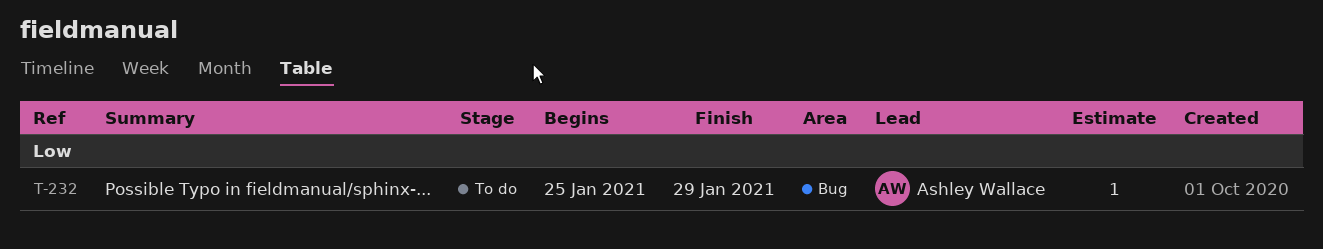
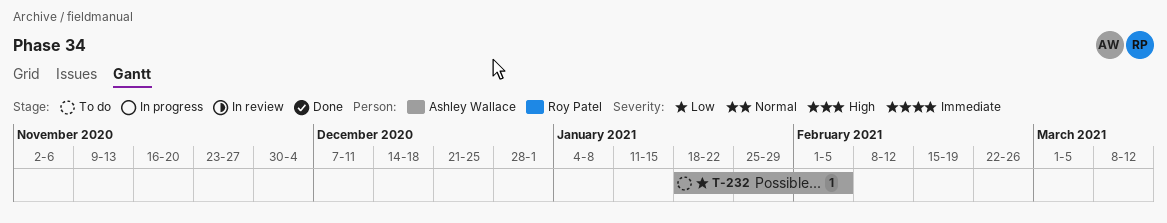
T-232, start: Jan 25 -> Jan 18
T-232, due: Jan 29 -> Feb 5

